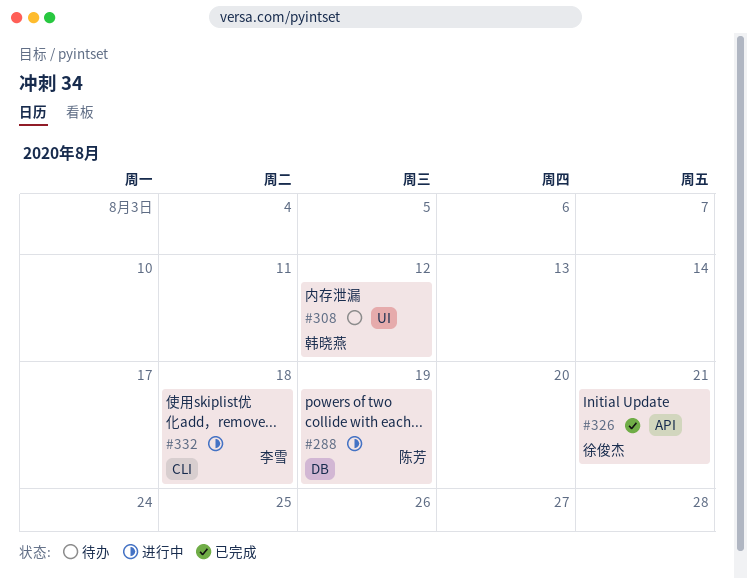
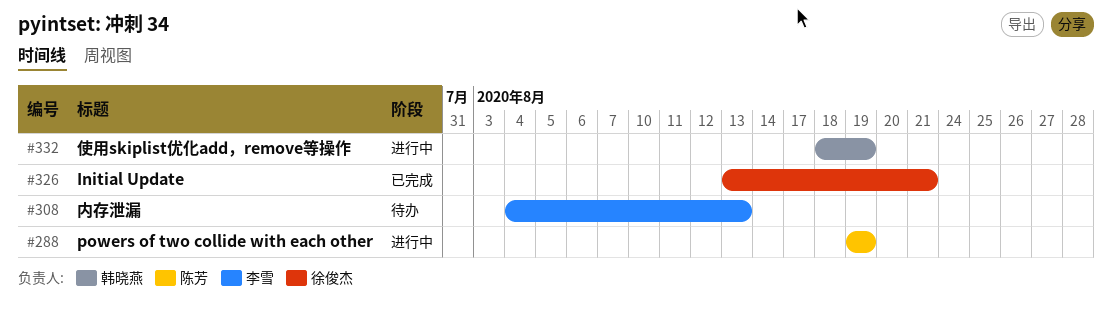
#308, owner: 韩晓燕 -> 李雪
#308, due: Aug 12 -> Aug 13
#332, owner: 李雪 -> 韩晓燕
#332, due: Aug 18 -> Aug 19

